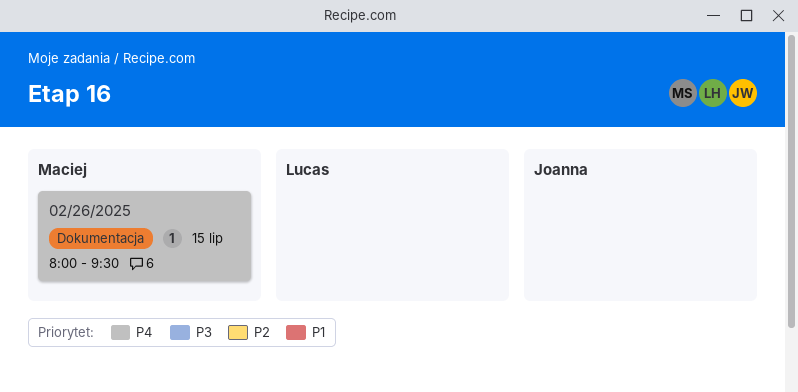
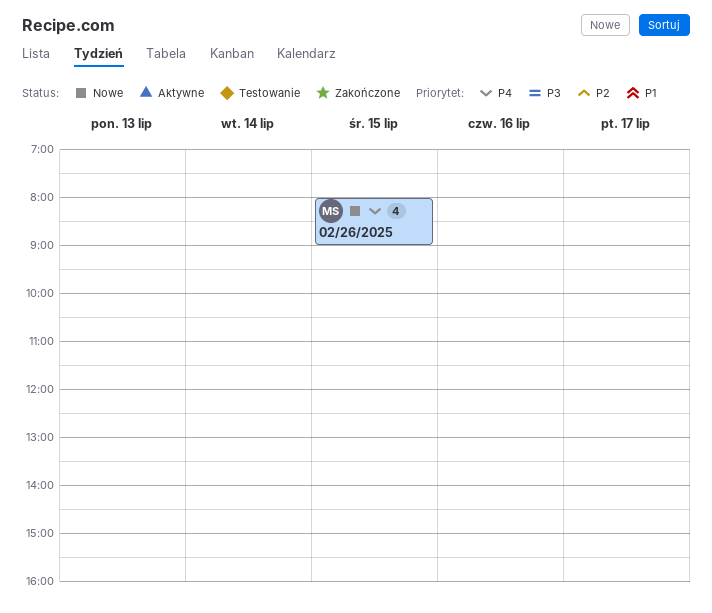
02/26/2025, estimate: 1 -> 4
02/26/2025, ends: 09:30 -> 09:00

